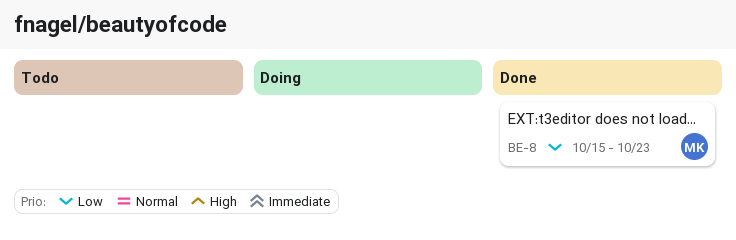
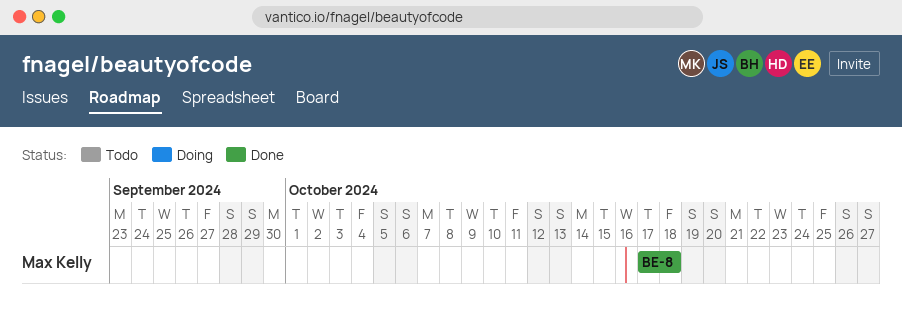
BE-8, start: Oct 15 -> Oct 17
BE-8, due: Oct 23 -> Oct 18

